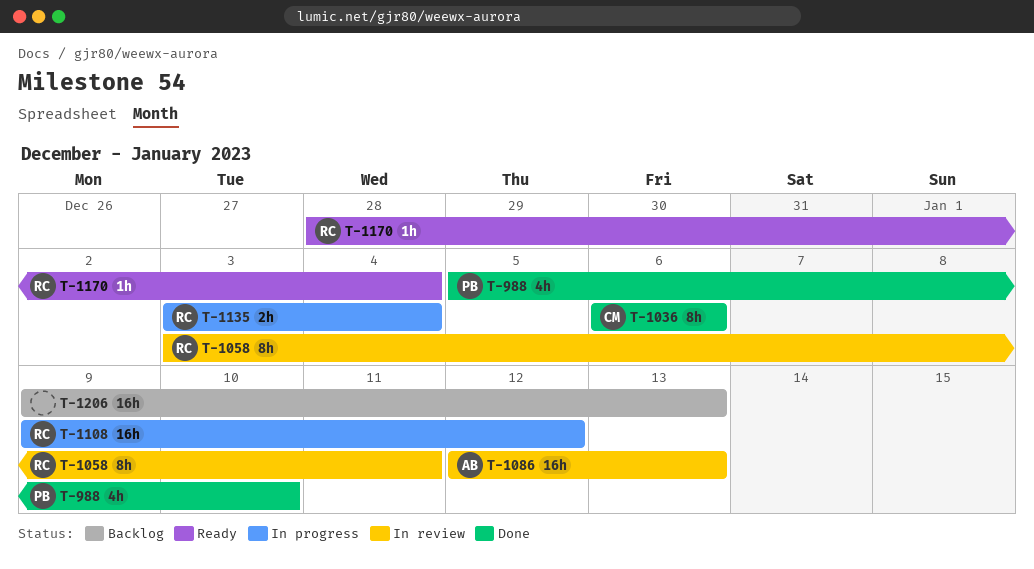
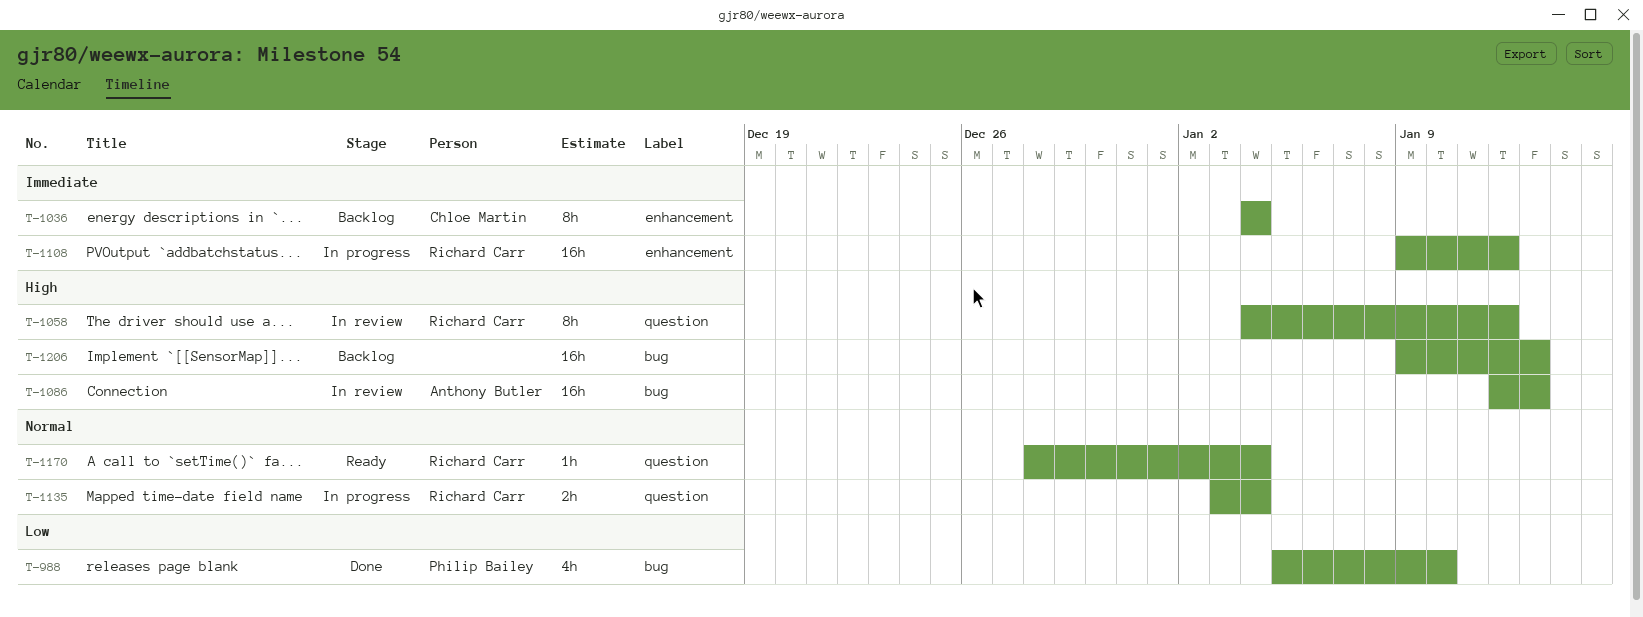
T-1036, status: Done -> Backlog
T-1036, start: Jan 6 -> Jan 4
T-1036, due: Jan 6 -> Jan 4
T-1058, start: Jan 3 -> Jan 4
T-1058, due: Jan 11 -> Jan 12

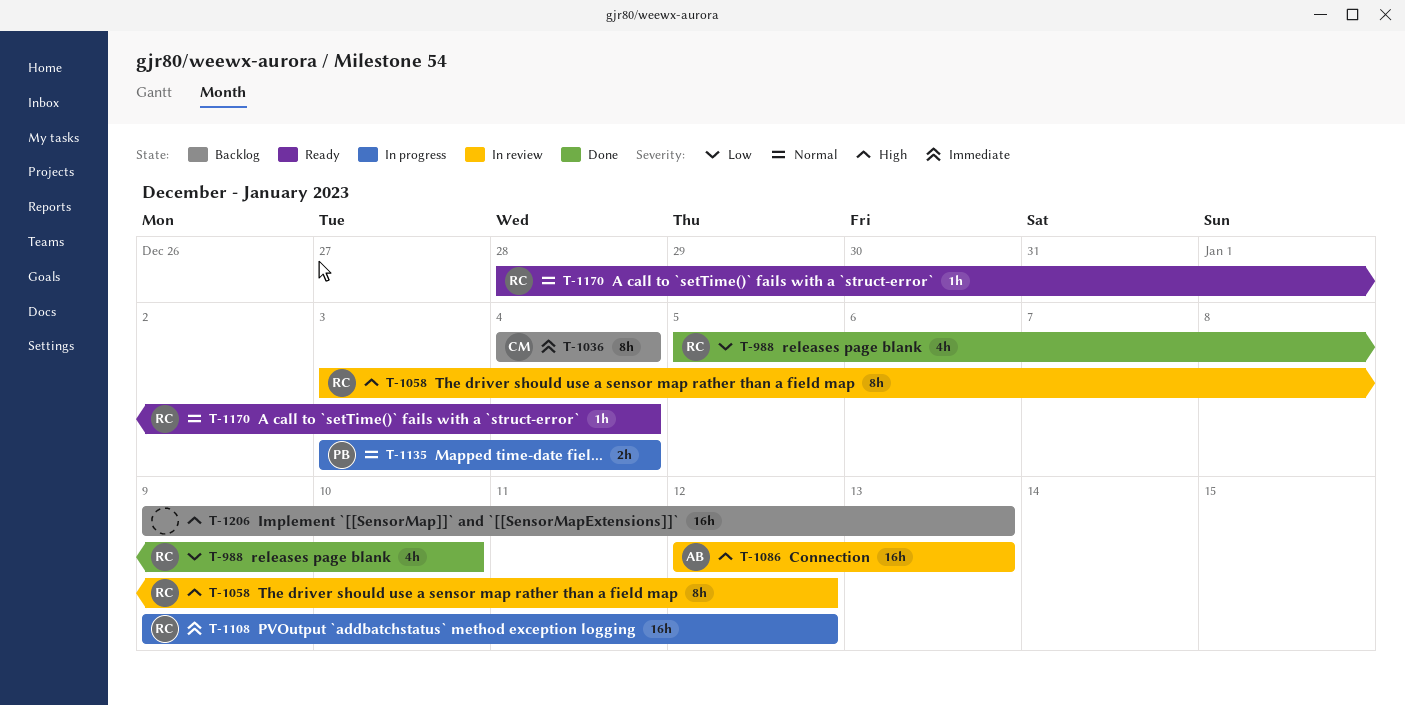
T-988, owner: Philip Bailey -> Richard Carr
T-1058, start: Jan 4 -> Jan 3
T-1135, owner: Richard Carr -> Philip Bailey

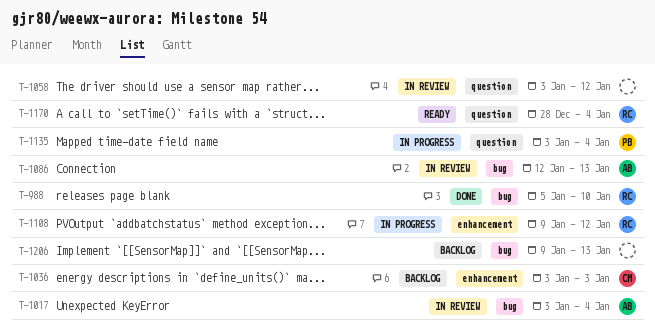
T-1017: none -> present
T-1036, start: Jan 4 -> Jan 3
T-1036, due: Jan 4 -> Jan 3
T-1058, owner: RC -> none

